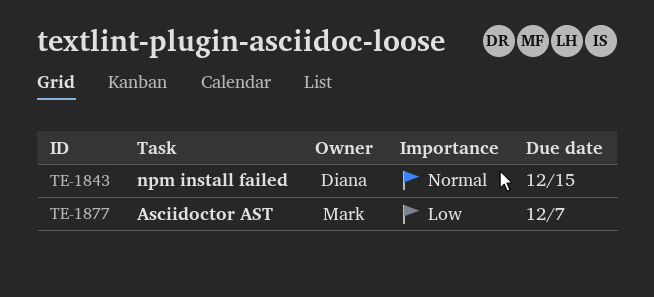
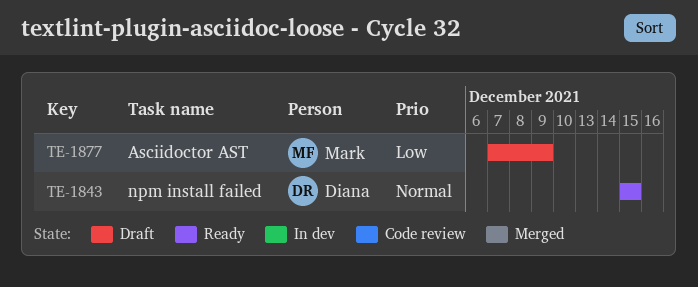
TE-1877, due: Dec 7 -> Dec 9

